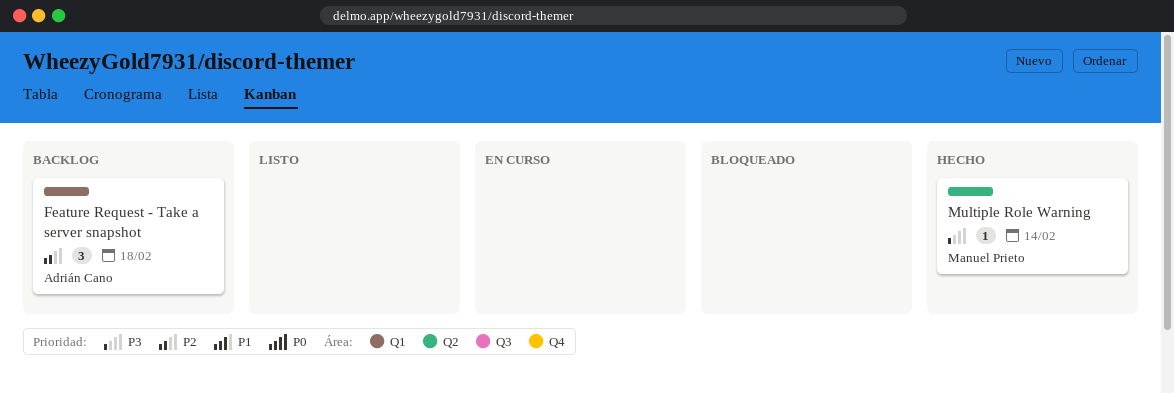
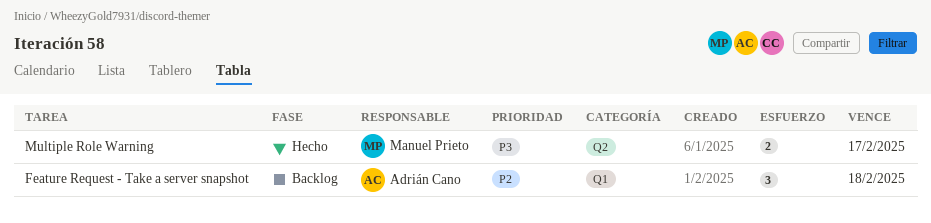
Multiple Role Warning, estimate: 1 -> 2
Multiple Role Warning, due: Feb 14 -> Feb 17

